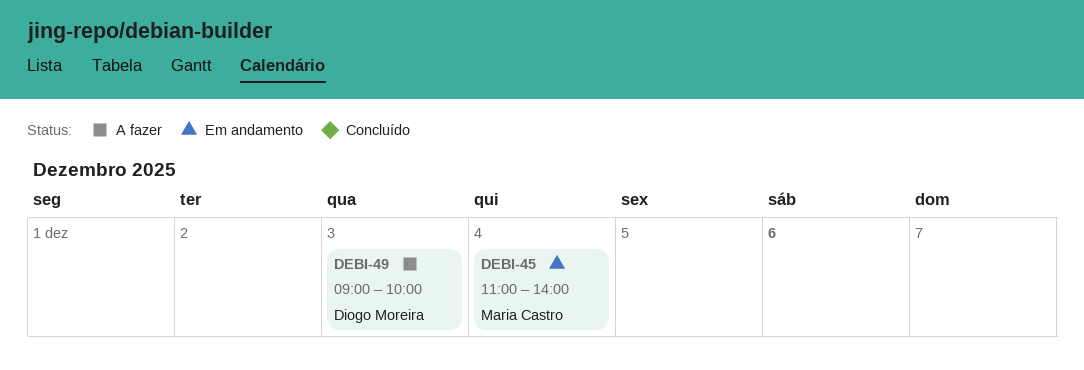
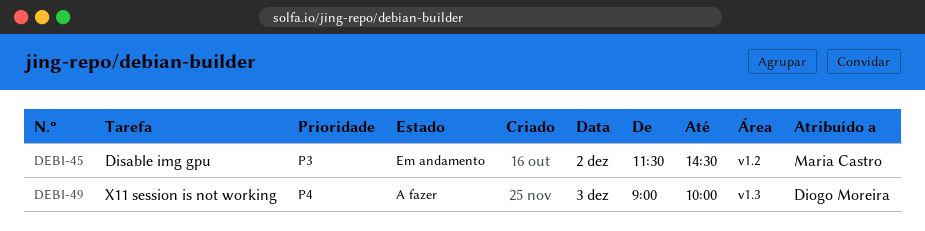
DEBI-45, day: Dec 4 -> Dec 2
DEBI-45, begins: 11:00 -> 11:30
DEBI-45, ends: 14:00 -> 14:30

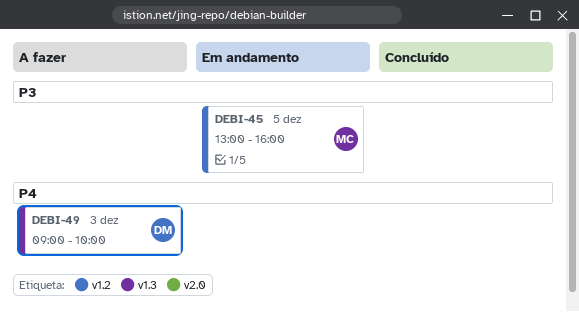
DEBI-45, day: Dec 2 -> Dec 5
DEBI-45, begins: 11:30 -> 13:00
DEBI-45, ends: 14:30 -> 16:00

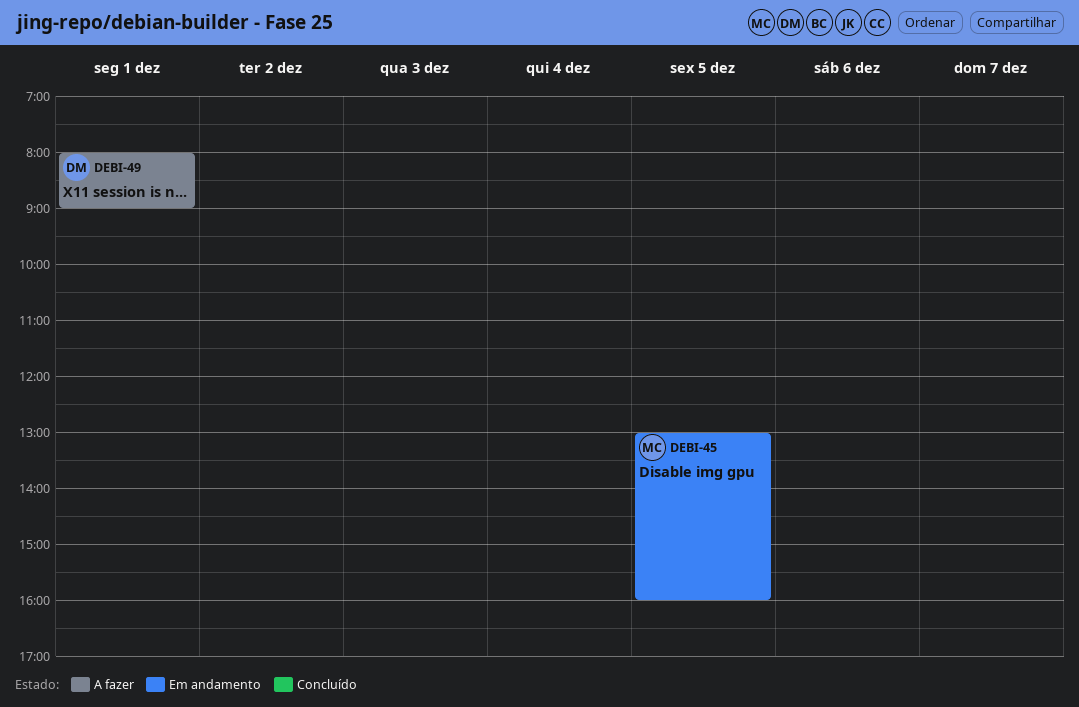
DEBI-49, day: Dec 3 -> Dec 1
DEBI-49, begins: 09:00 -> 08:00
DEBI-49, ends: 10:00 -> 09:00

